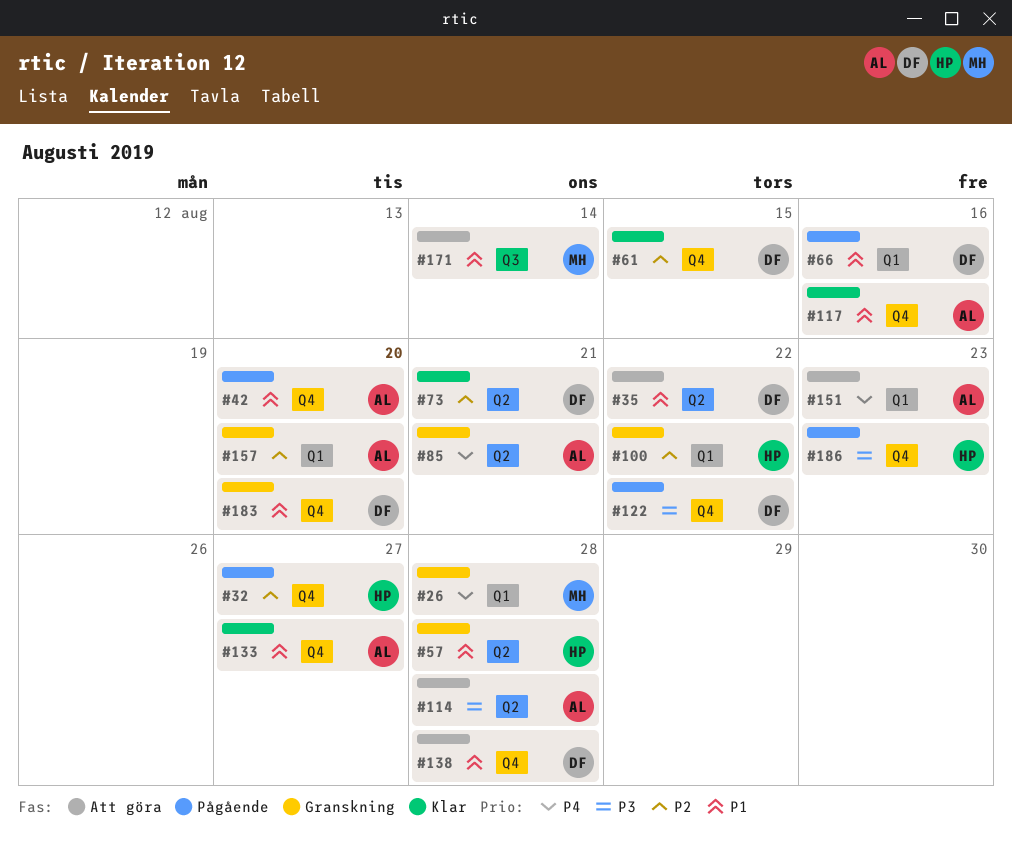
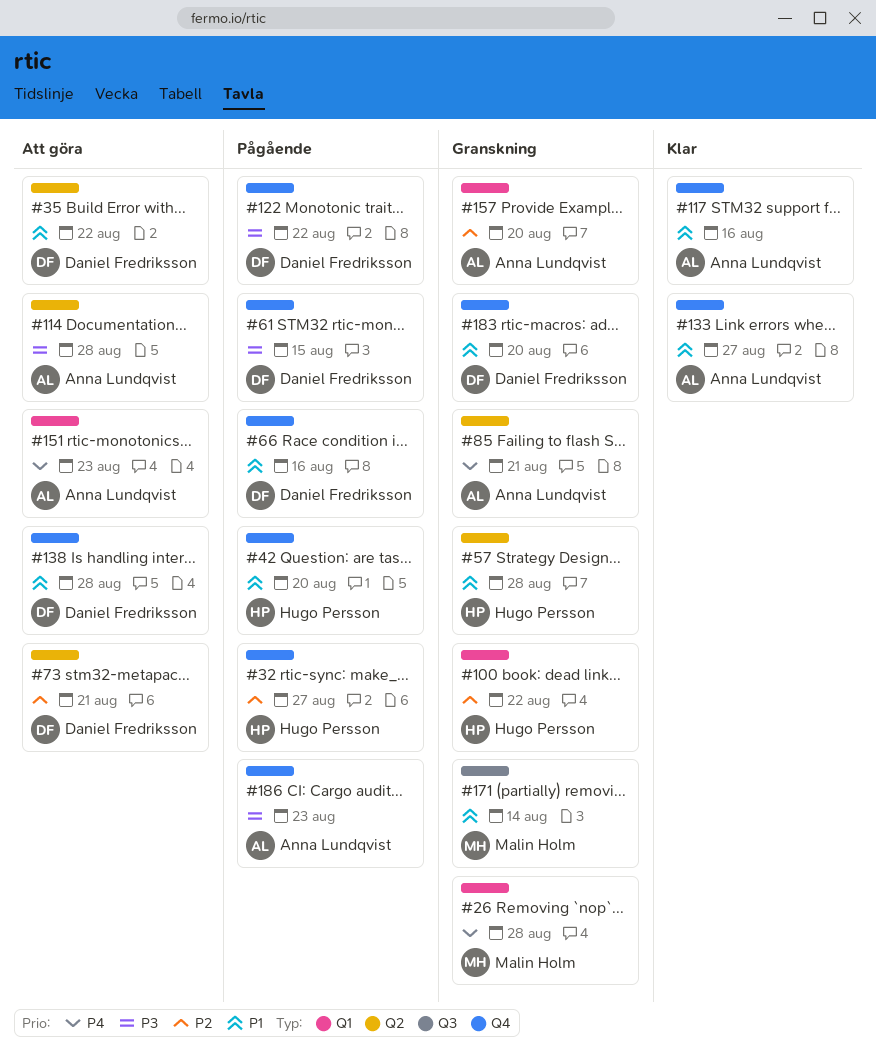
#42, owner: Anna Lundqvist -> Hugo Persson
#61, status: Klar -> Pågående
#61, priority: P2 -> P3
#66, label: Q1 -> Q4
#73, status: Klar -> Att göra
#171, status: Att göra -> Granskning
#186, owner: Hugo Persson -> Anna Lundqvist

